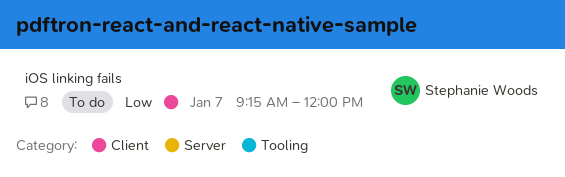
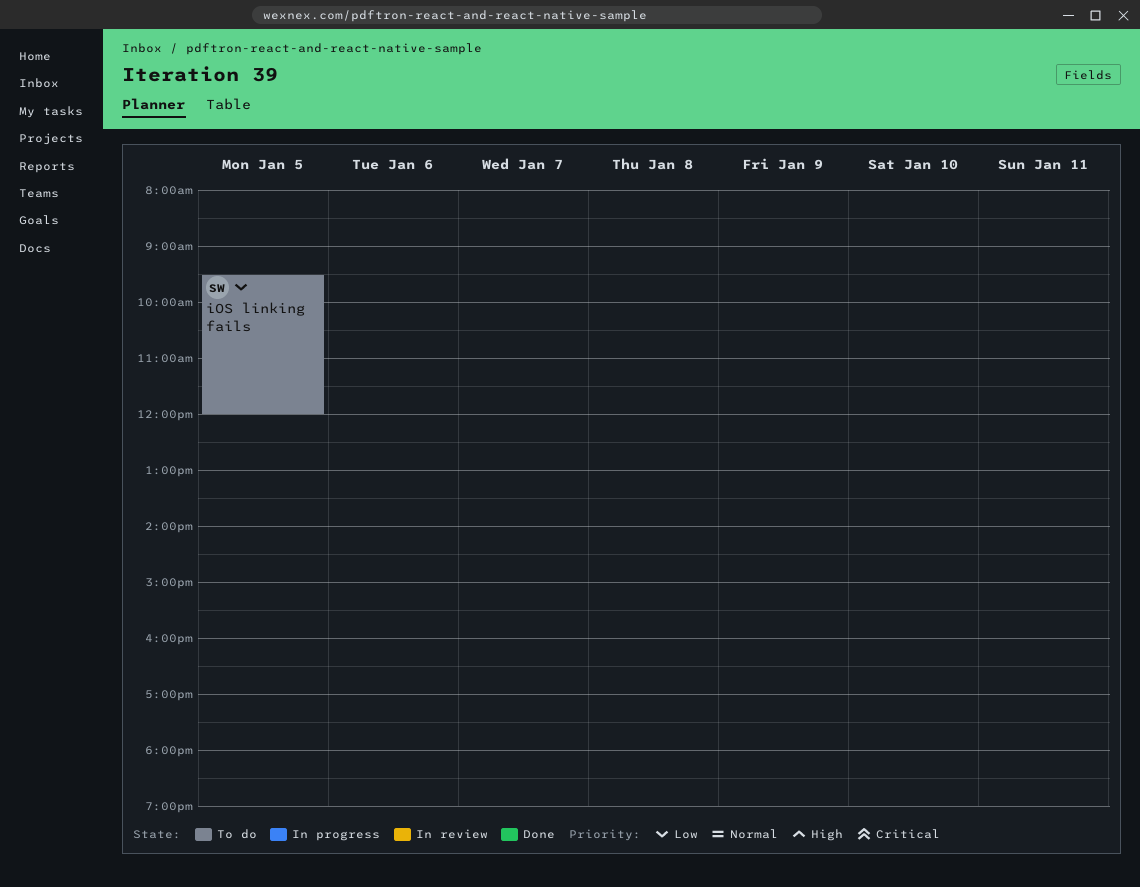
iOS linking fails, day: Jan 7 -> Jan 5
iOS linking fails, begins: 09:15 -> 09:30

